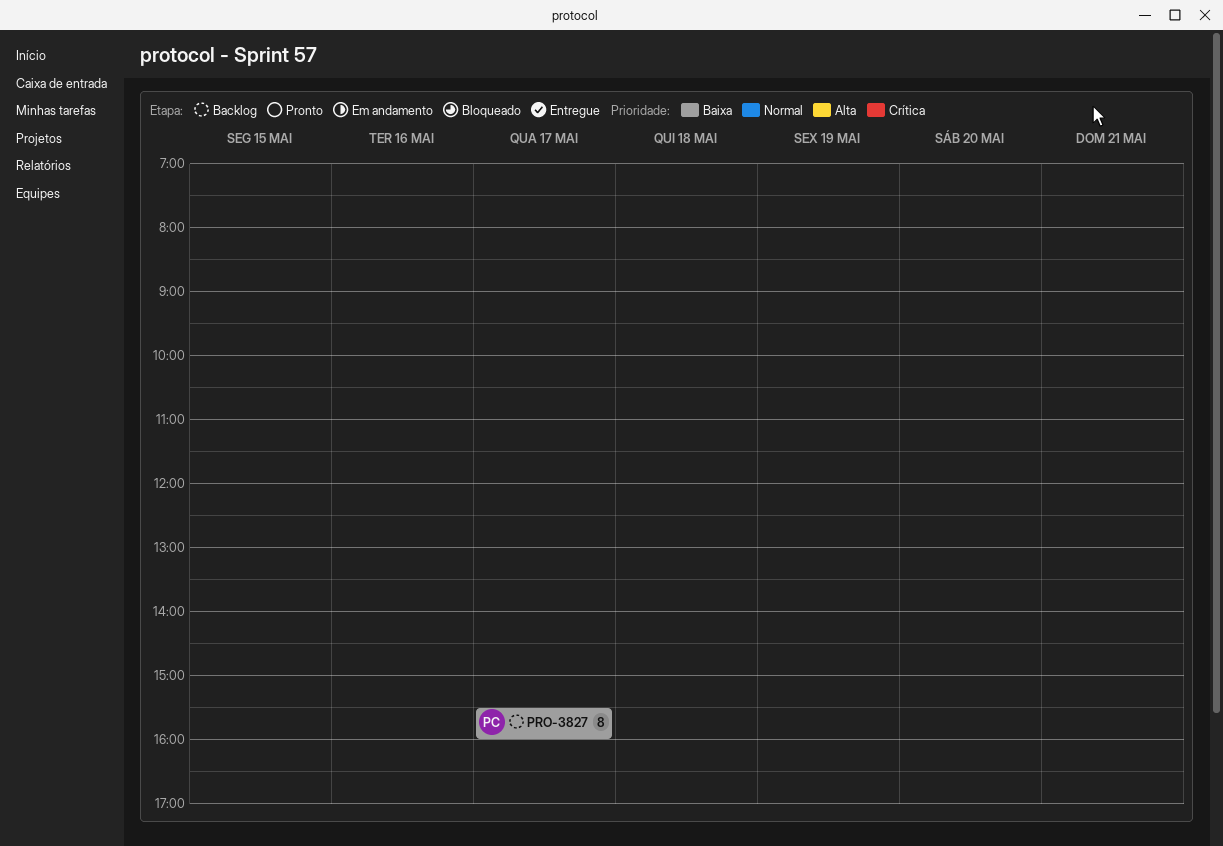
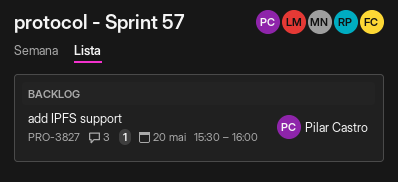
PRO-3827, estimate: 8 -> 1
PRO-3827, day: May 17 -> May 20

